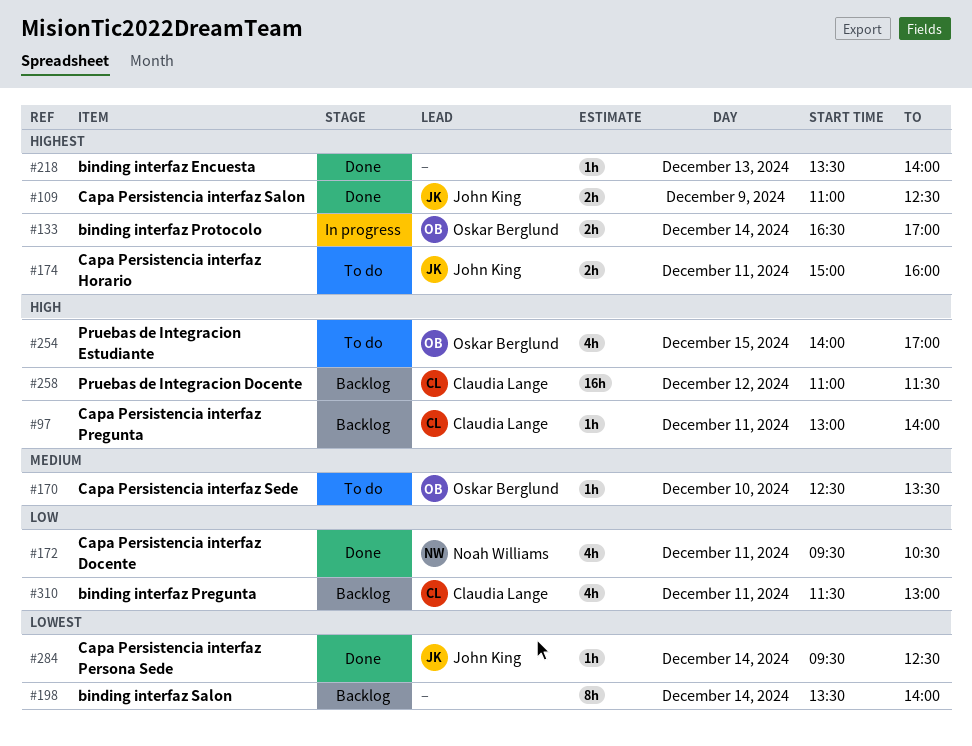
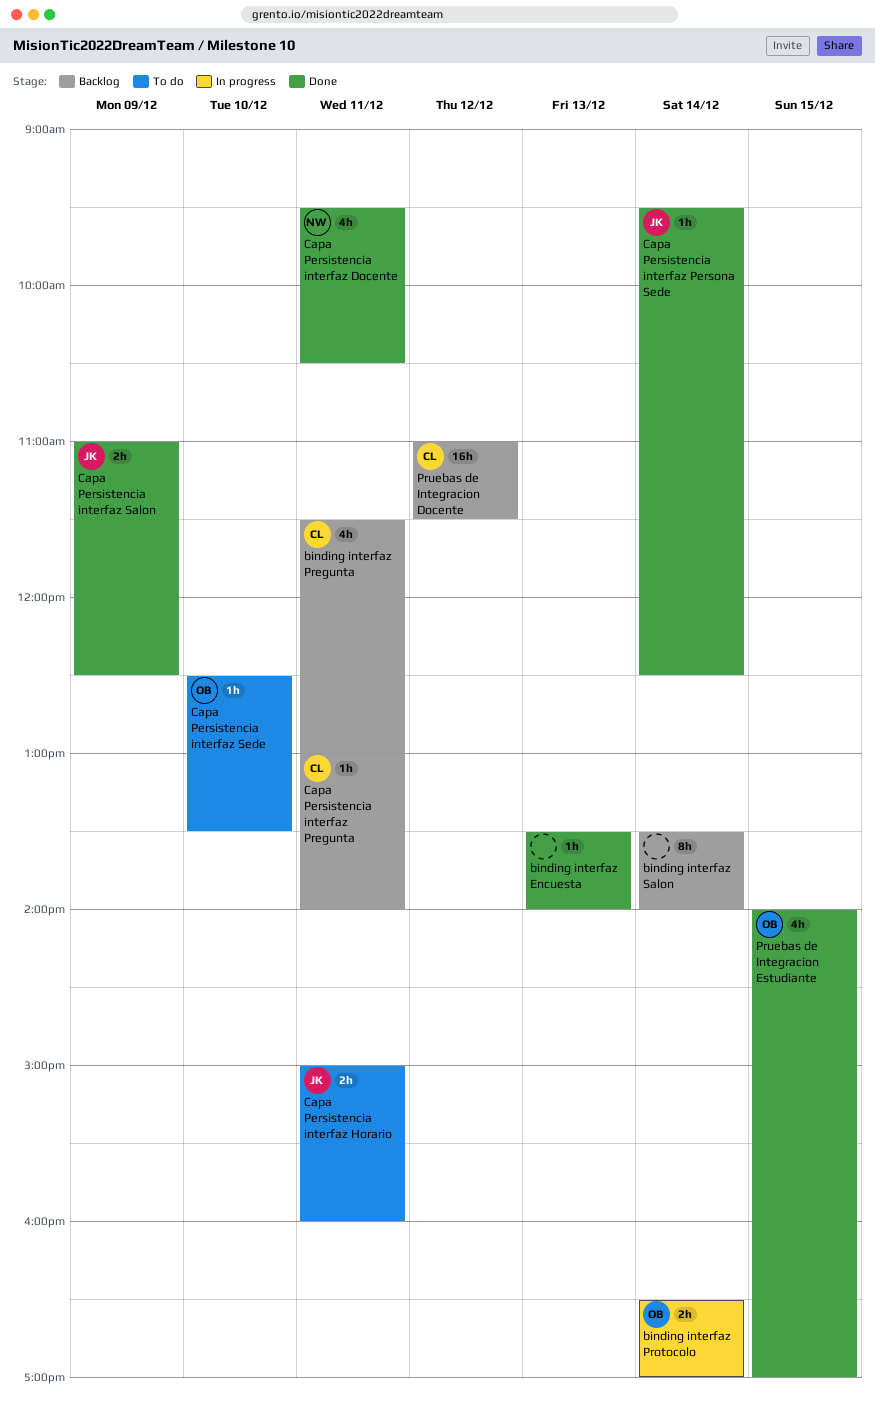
Pruebas de Integracion Estudiante, status: To do -> Done

